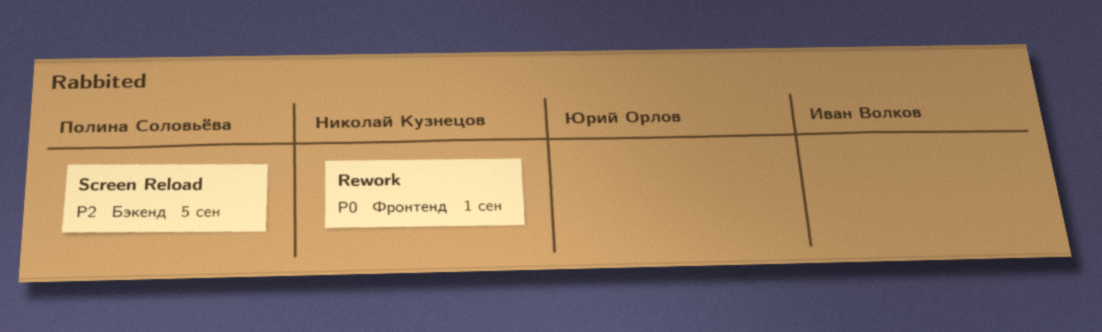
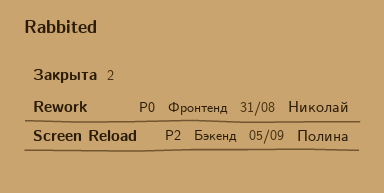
Rework, due: Sep 1 -> Aug 31

